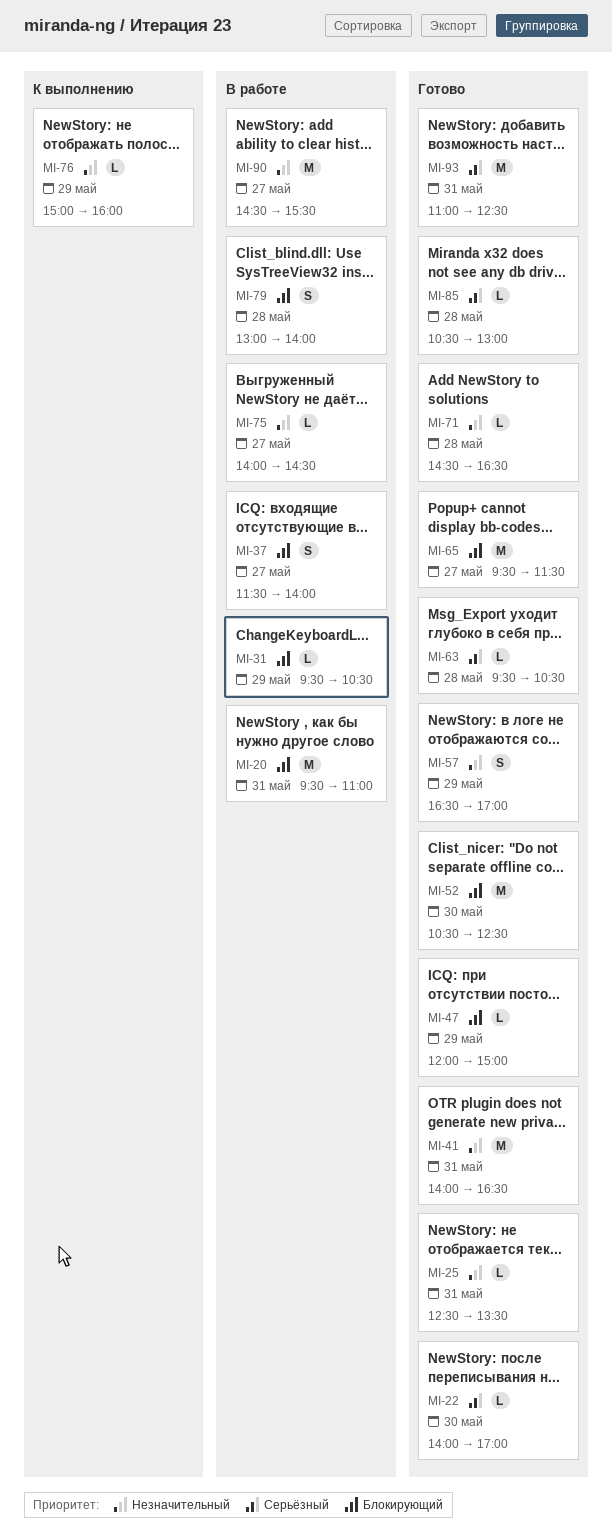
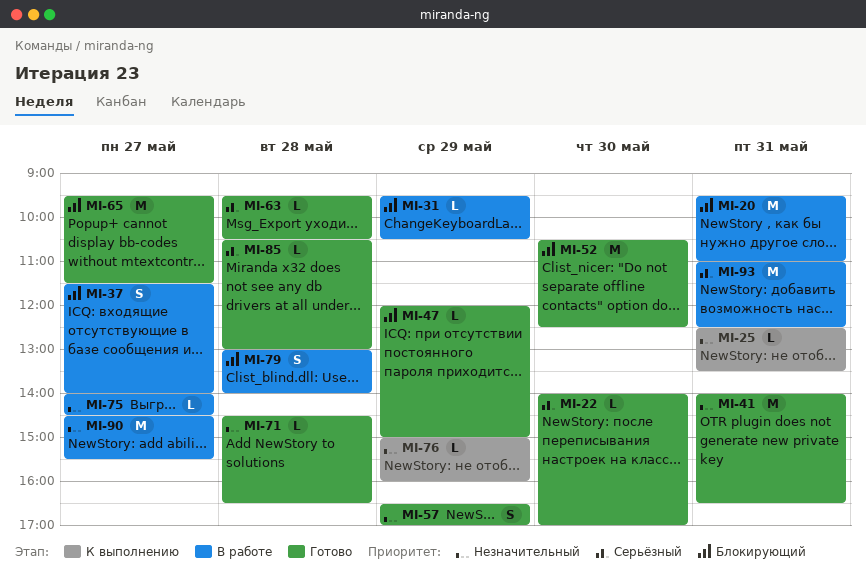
MI-25, status: Готово -> К выполнению
MI-93, status: Готово -> В работе

